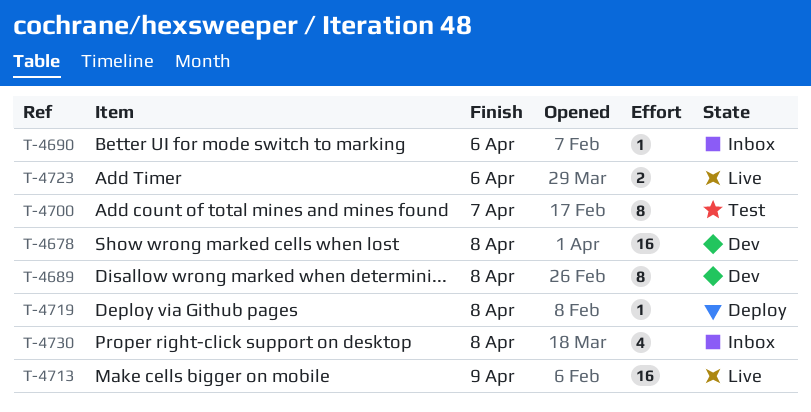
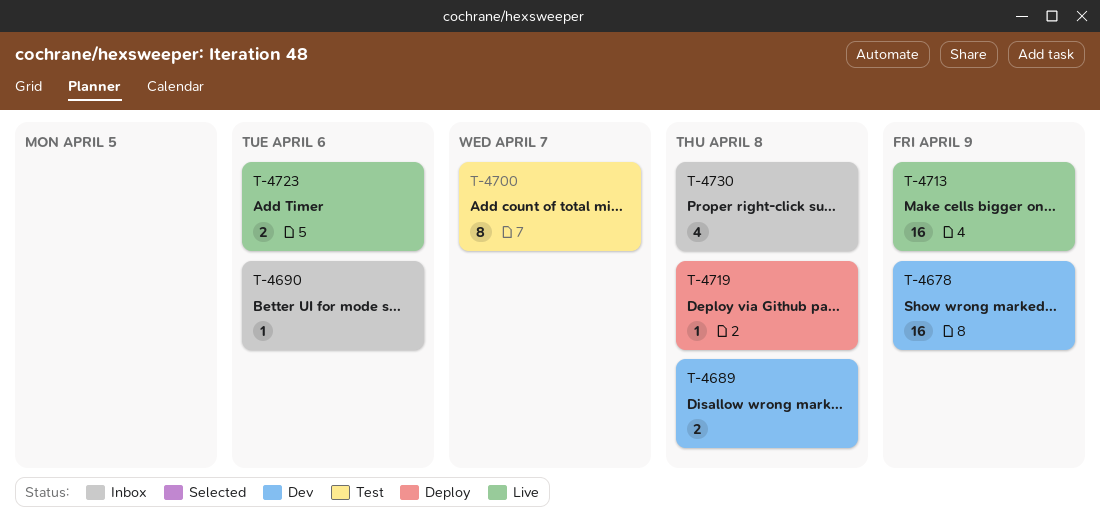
T-4678, due: Apr 8 -> Apr 9
T-4689, estimate: 8 -> 2

